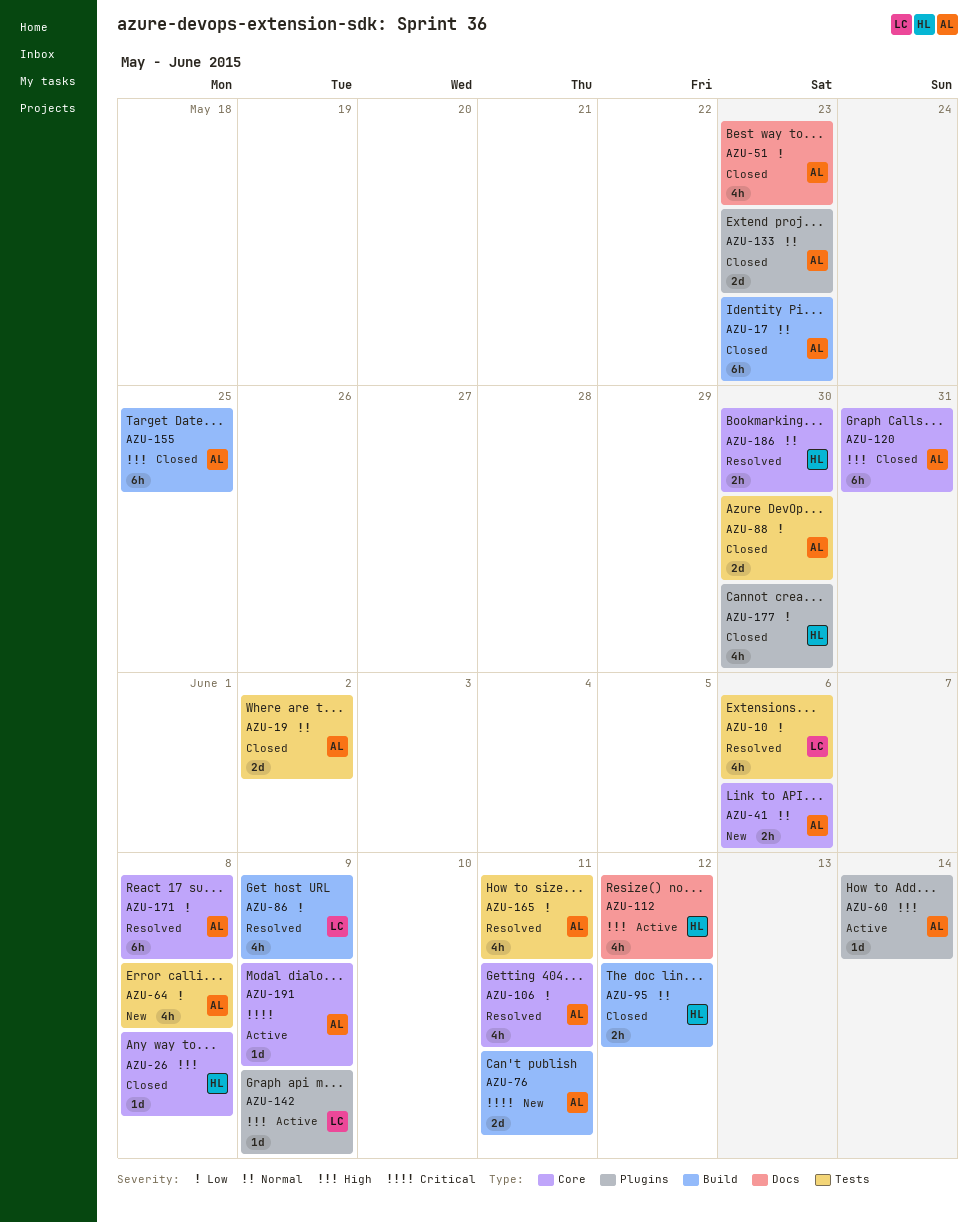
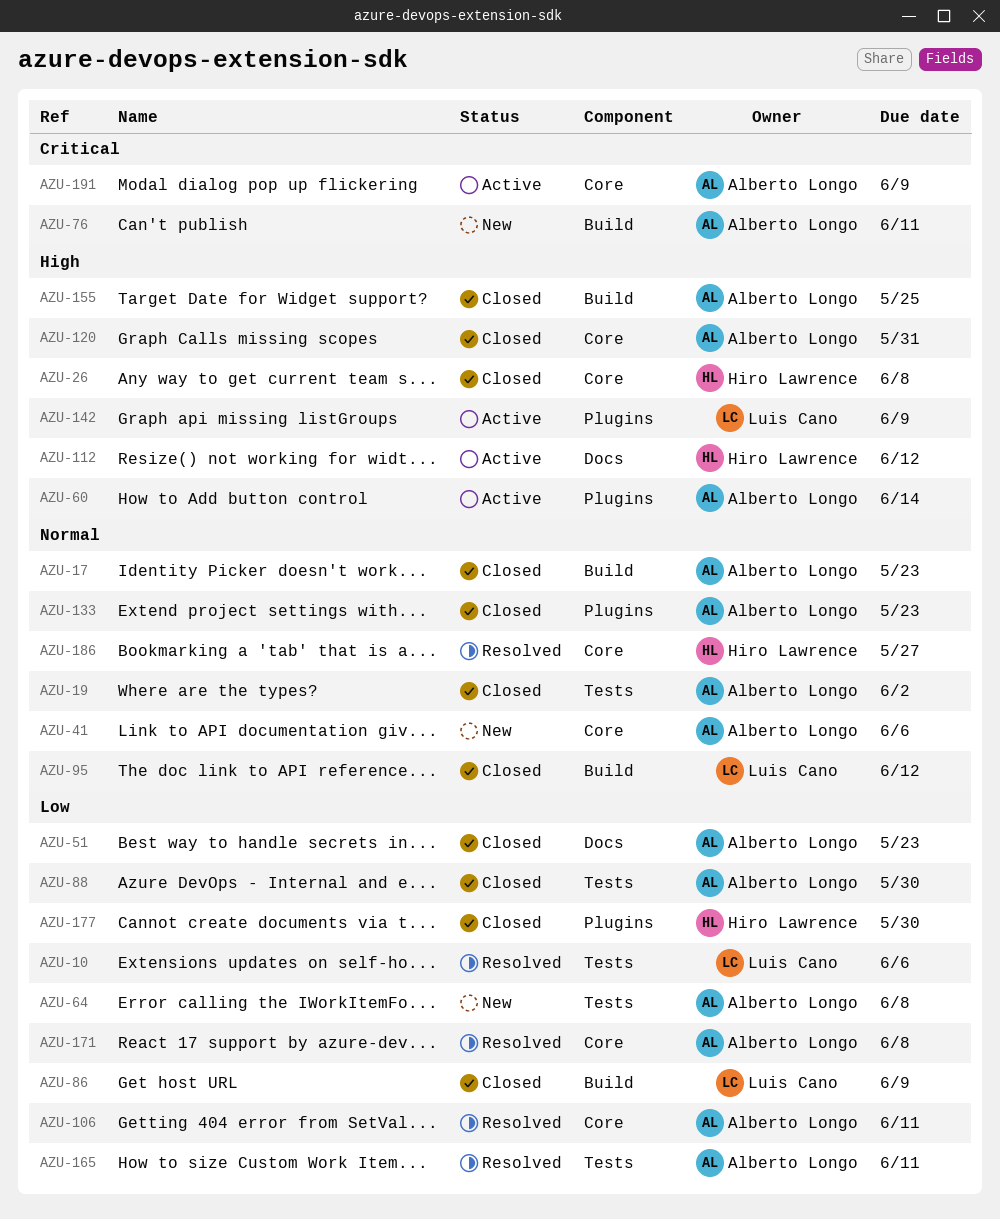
AZU-86, status: Resolved -> Closed
AZU-95, owner: Hiro Lawrence -> Luis Cano
AZU-186, due: May 30 -> May 27

